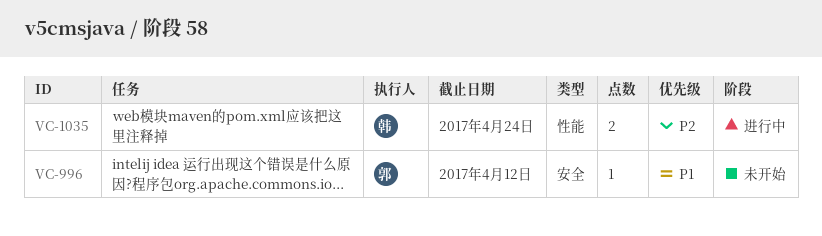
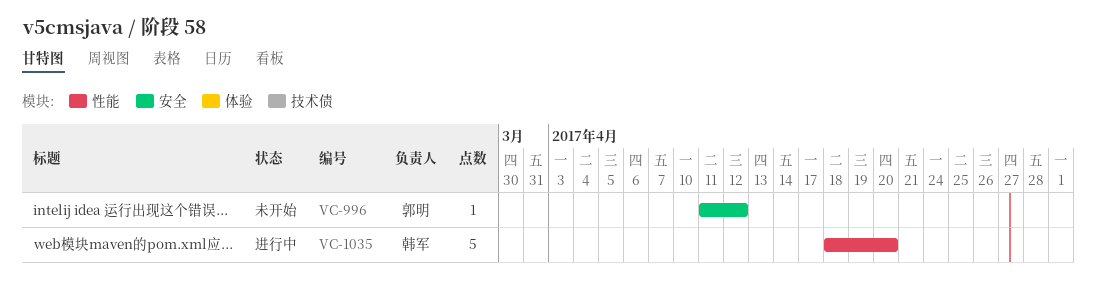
VC-1035, estimate: 2 -> 5
VC-1035, due: Apr 24 -> Apr 20

